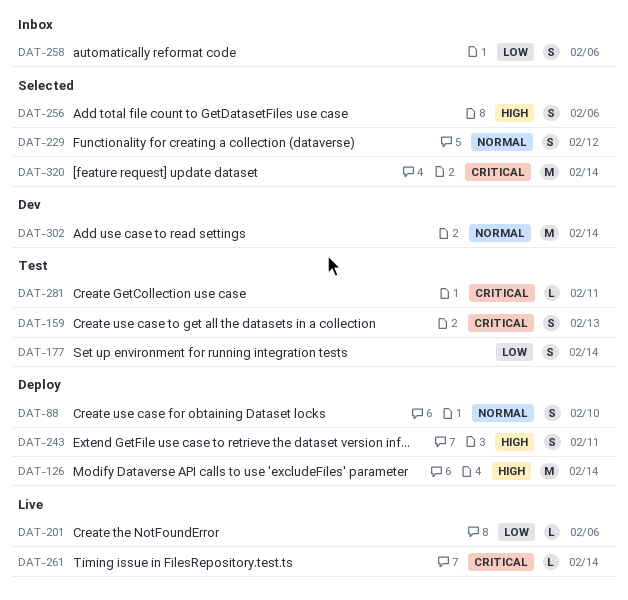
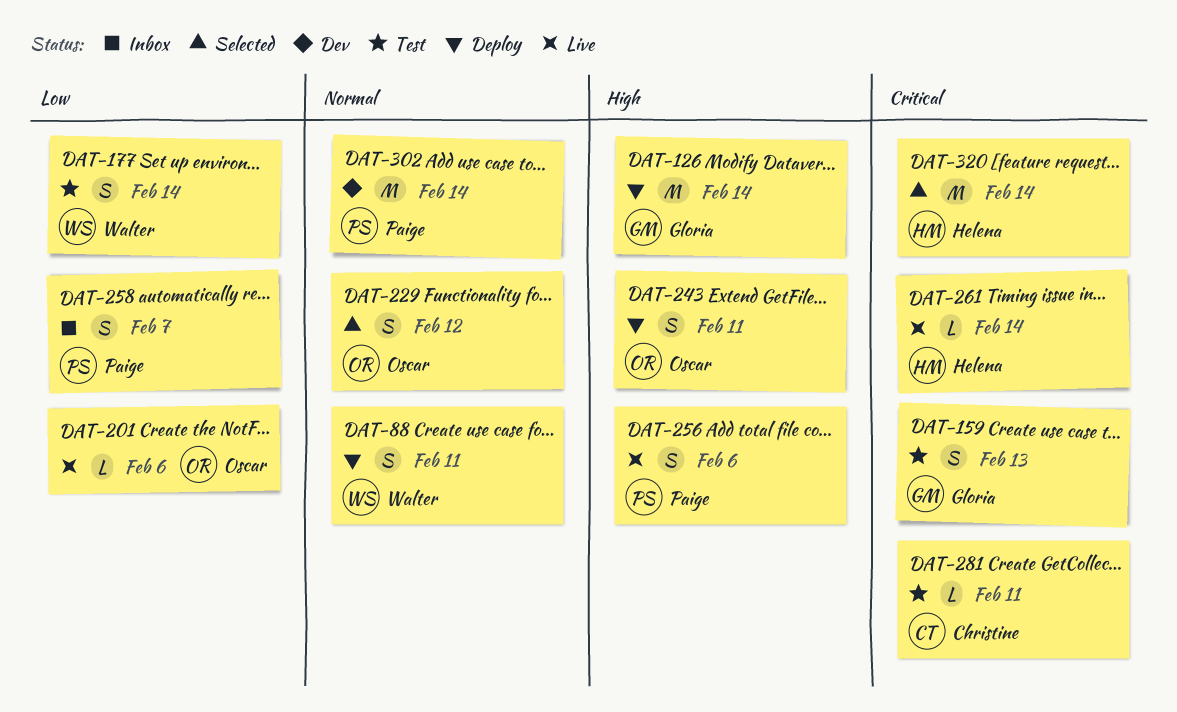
DAT-88, due: Feb 10 -> Feb 11
DAT-256, status: Selected -> Live
DAT-258, due: Feb 6 -> Feb 7

